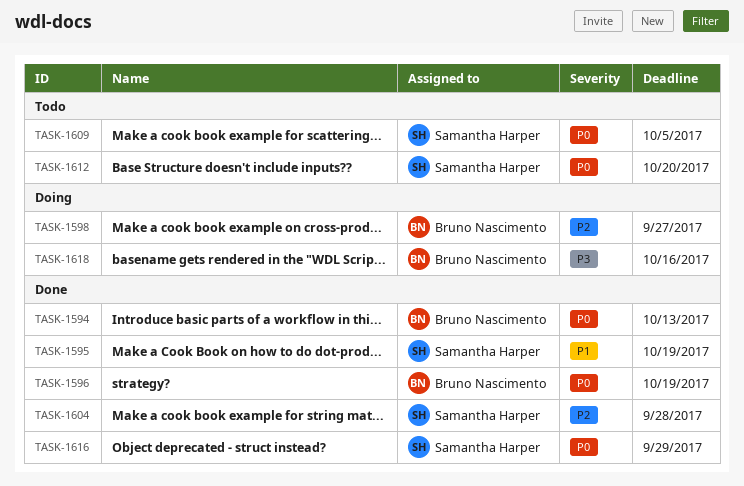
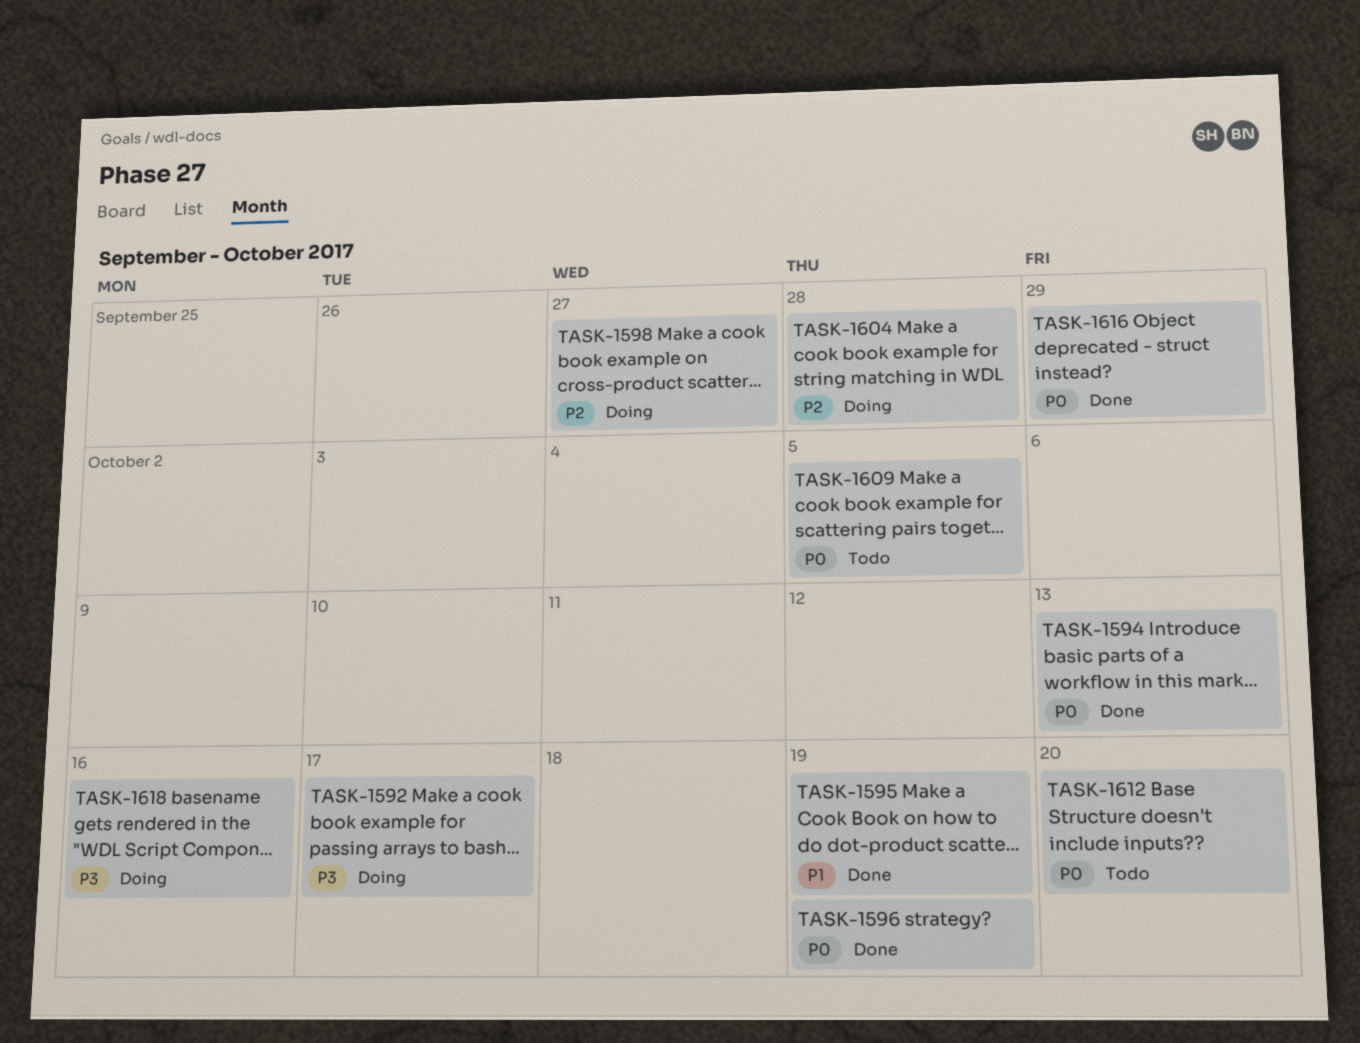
TASK-1592: none -> present
TASK-1604, status: Done -> Doing

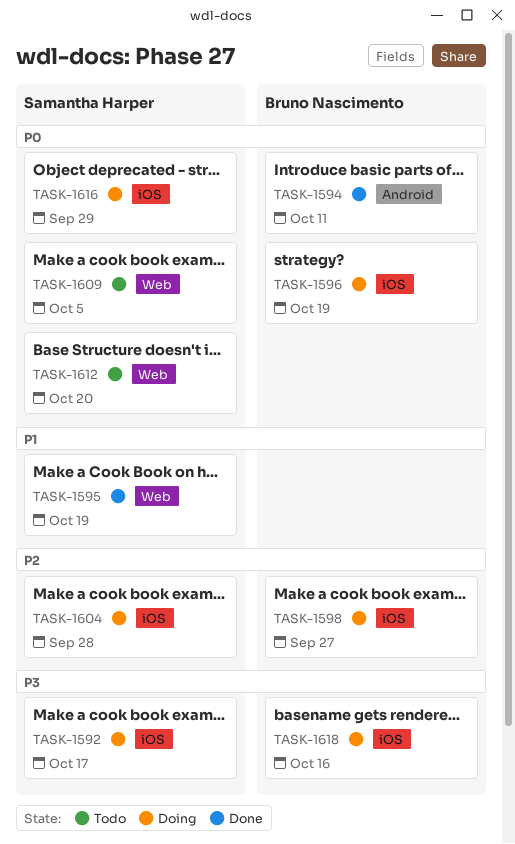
TASK-1594, due: Oct 13 -> Oct 11
TASK-1596, status: Done -> Doing
TASK-1616, status: Done -> Doing

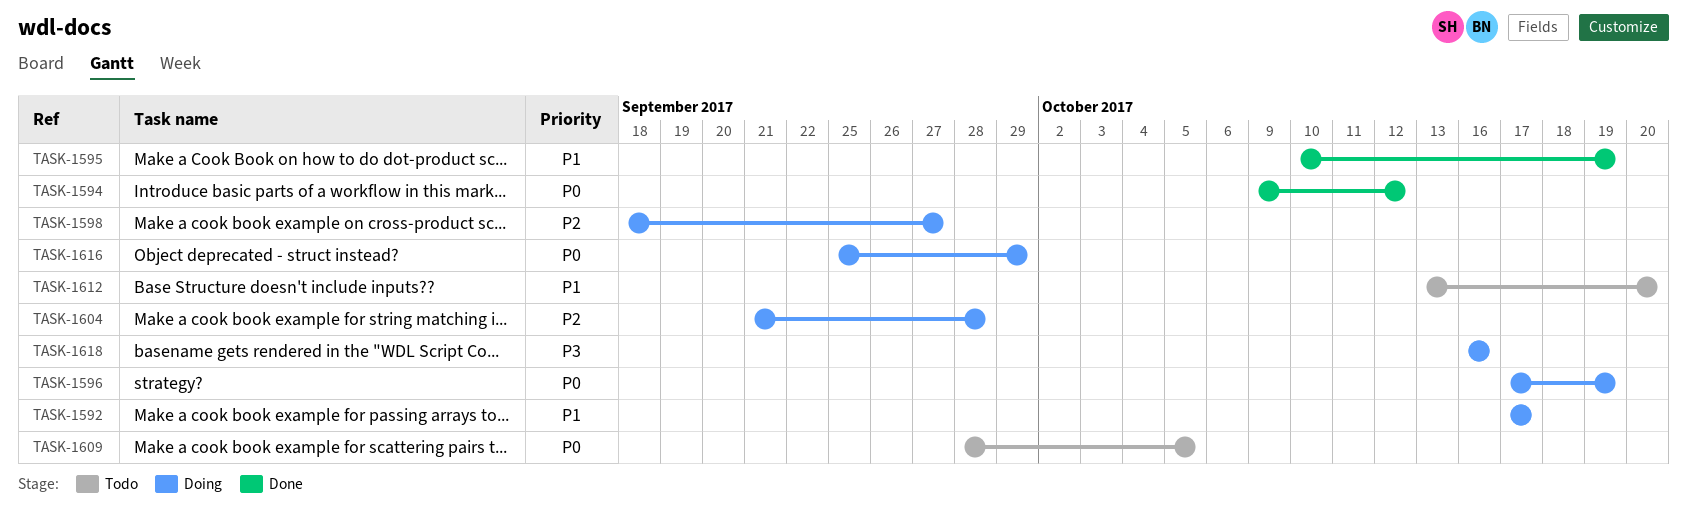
TASK-1592, priority: P3 -> P1
TASK-1594, due: Oct 11 -> Oct 12
TASK-1612, priority: P0 -> P1

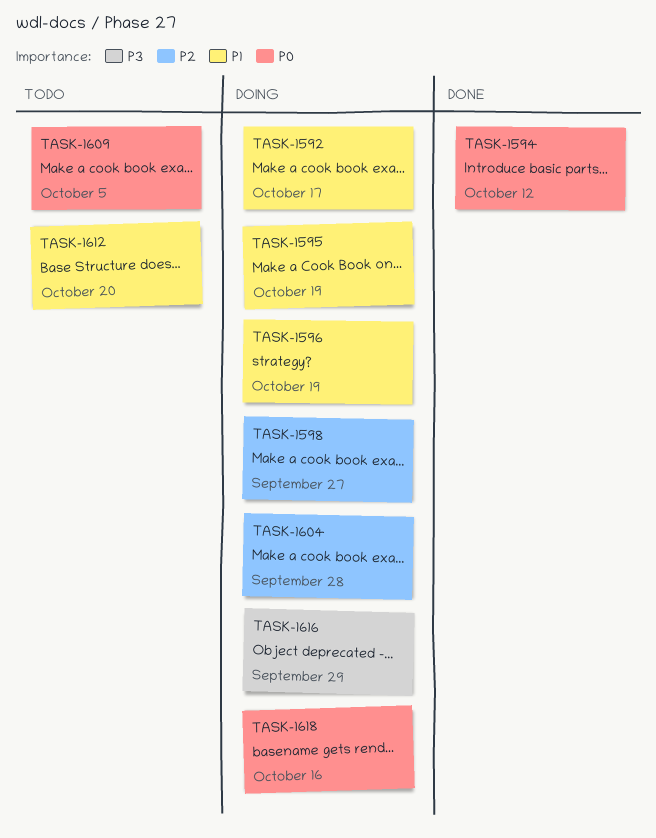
TASK-1595, status: Done -> Doing
TASK-1596, priority: P0 -> P1
TASK-1616, priority: P0 -> P3
TASK-1618, priority: P3 -> P0

